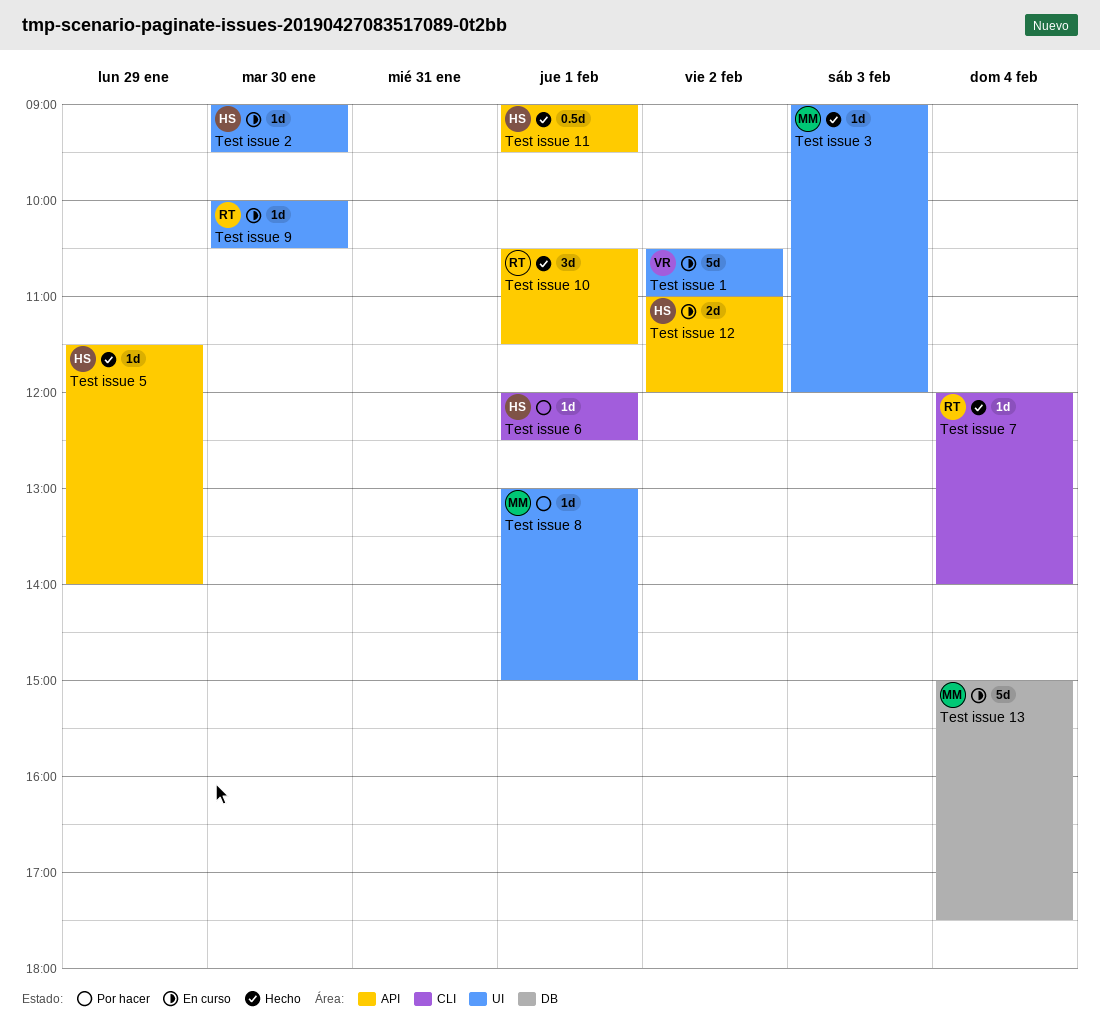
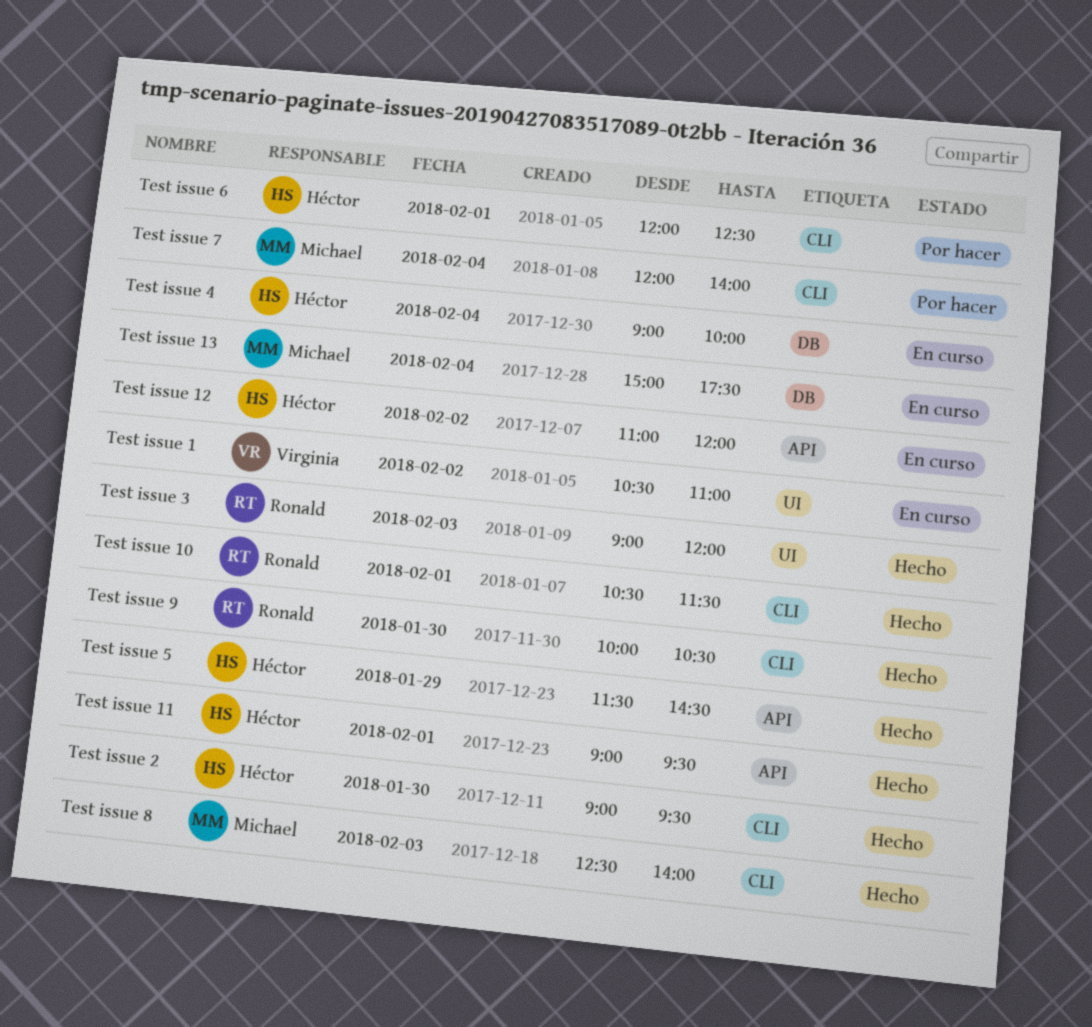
Test issue 10, label: API -> CLI
Test issue 2, status: En curso -> Hecho
Test issue 2, label: UI -> CLI
Test issue 3, owner: Michael -> Ronald
Test issue 4: none -> present
Test issue 5, ends: 14:00 -> 14:30
Test issue 7, status: Hecho -> Por hacer
Test issue 7, owner: Ronald -> Michael
Test issue 8, status: Por hacer -> Hecho
Test issue 8, label: UI -> CLI
Test issue 8, day: Feb 1 -> Feb 3
Test issue 8, begins: 13:00 -> 12:30
Test issue 8, ends: 15:00 -> 14:00
Test issue 9, status: En curso -> Hecho
Test issue 9, label: UI -> CLI

